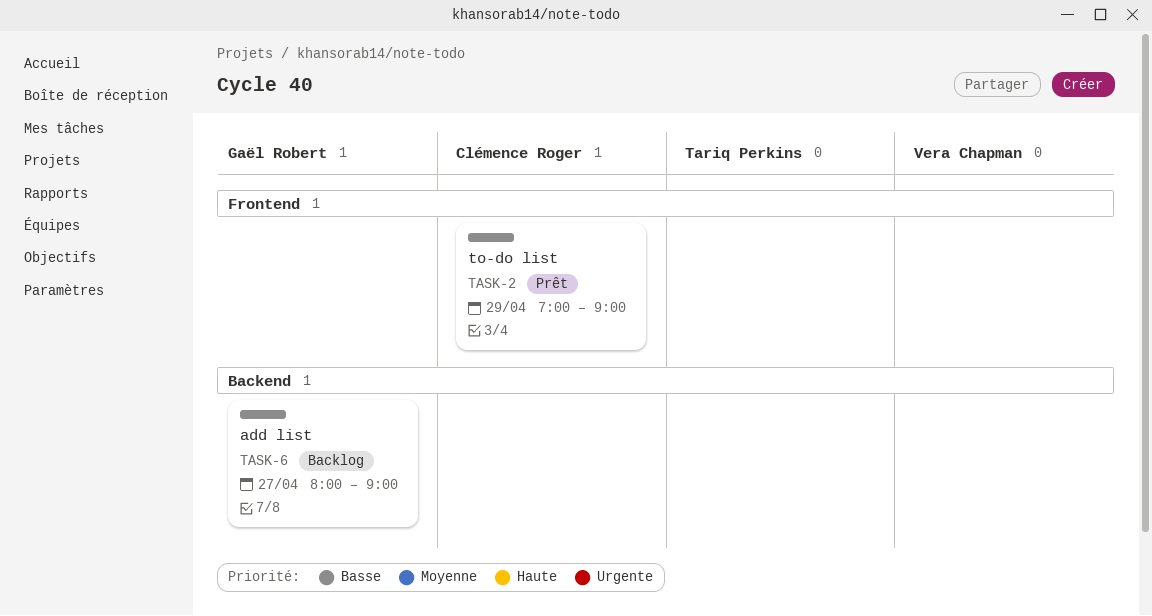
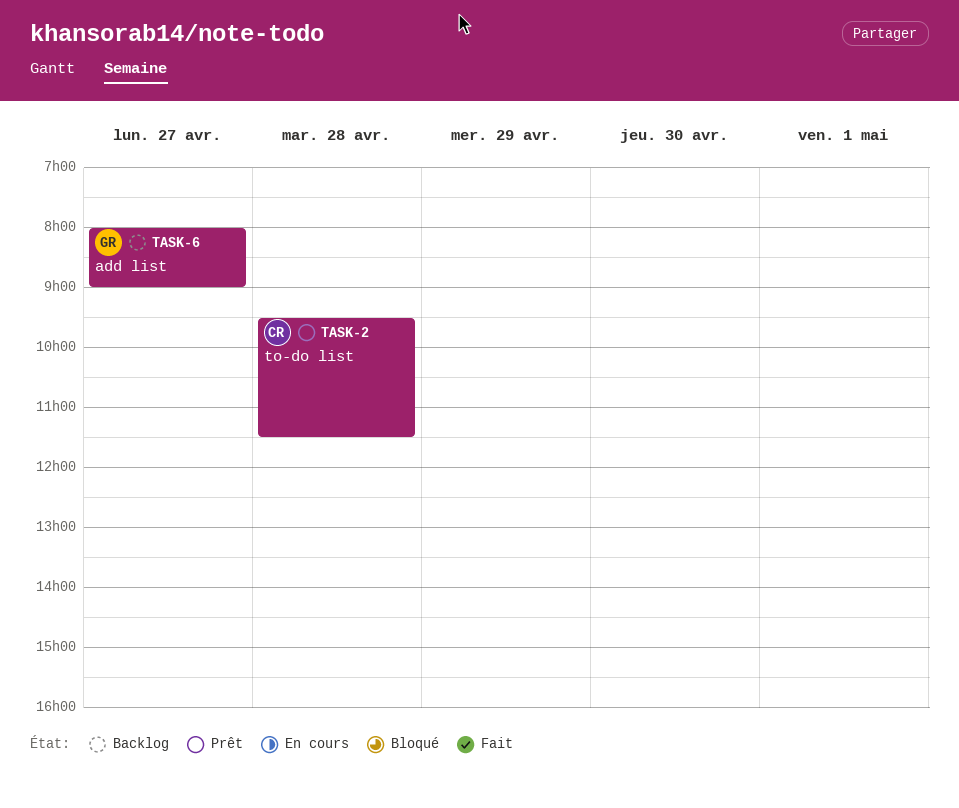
TASK-2, day: Apr 29 -> Apr 28
TASK-2, begins: 07:00 -> 09:30
TASK-2, ends: 09:00 -> 11:30

